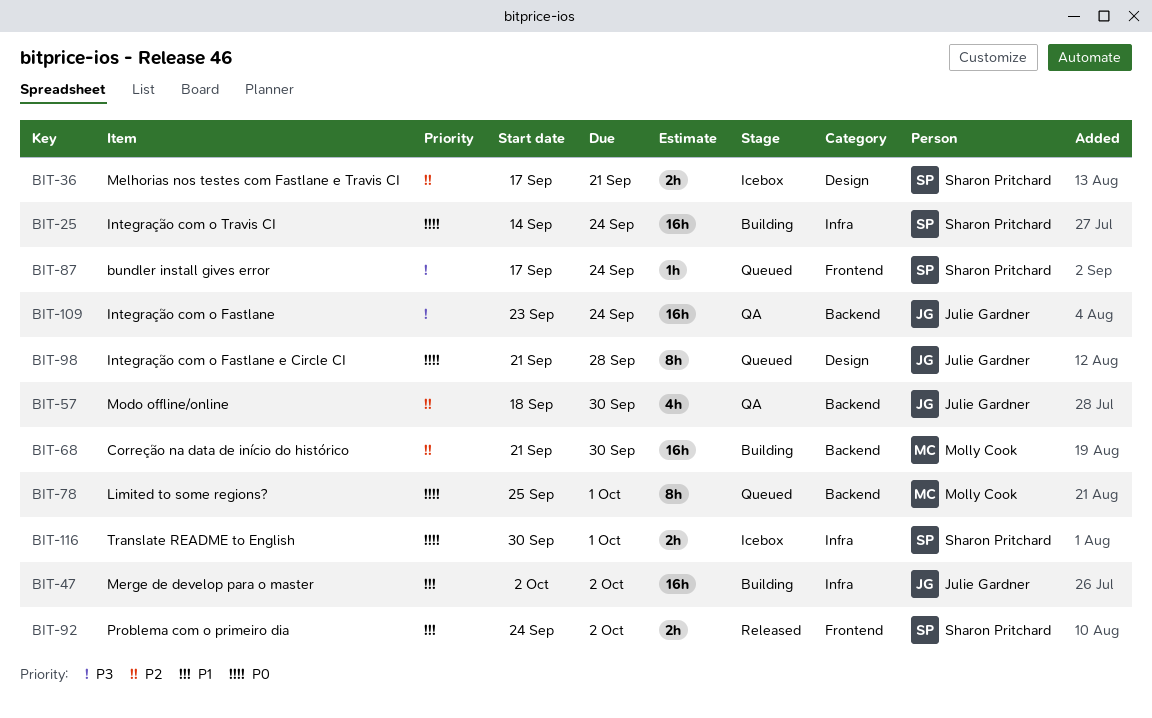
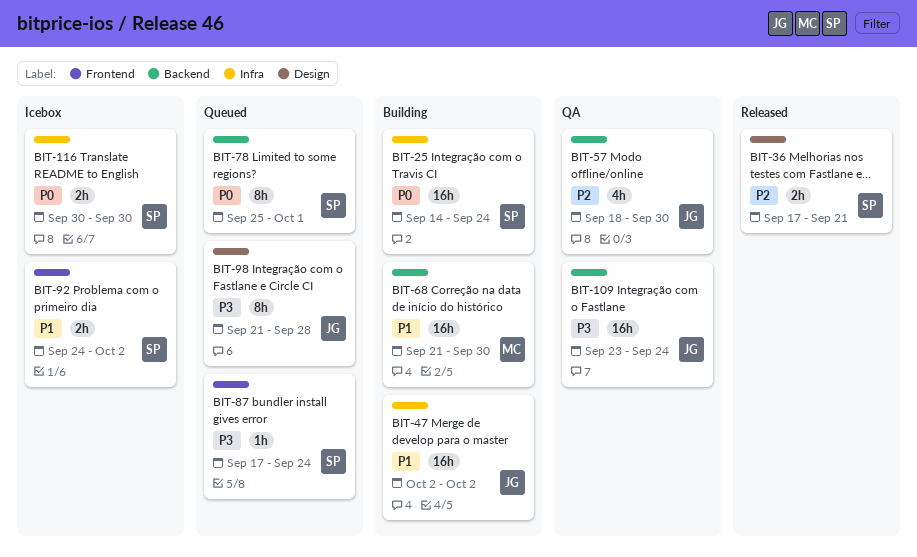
BIT-36, status: Icebox -> Released
BIT-68, priority: P2 -> P1
BIT-78, owner: Molly Cook -> Sharon Pritchard
BIT-92, status: Released -> Icebox
BIT-98, priority: P0 -> P3
BIT-116, due: Oct 1 -> Sep 30

